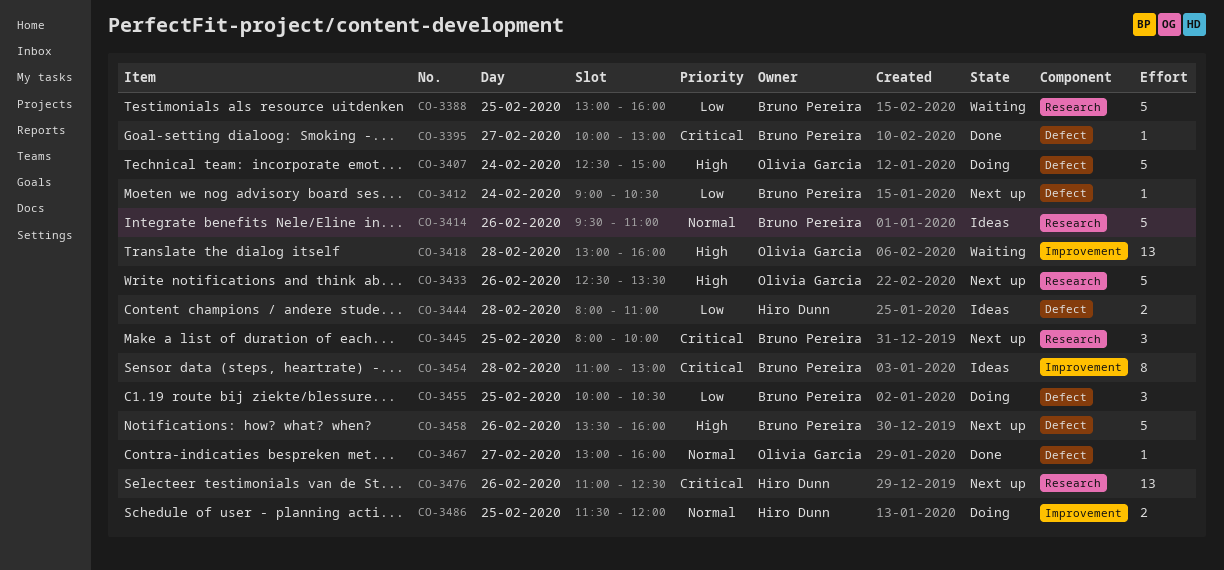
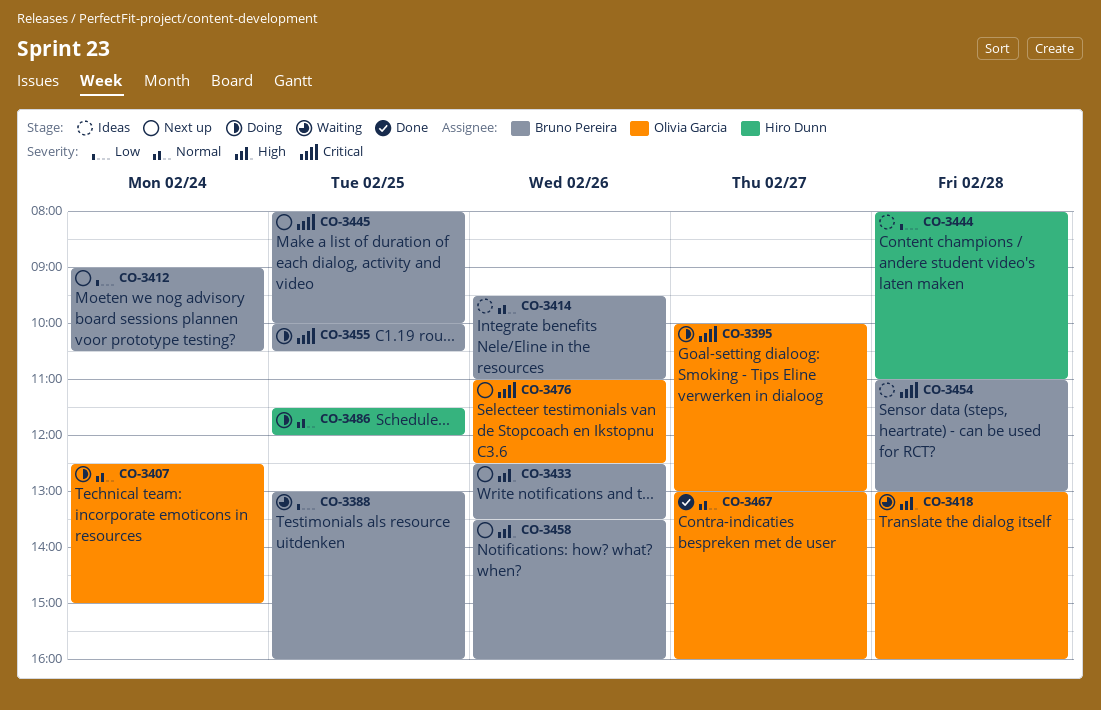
CO-3395, status: Done -> Doing
CO-3395, owner: Bruno Pereira -> Olivia Garcia
CO-3407, priority: High -> Normal
CO-3433, owner: Olivia Garcia -> Bruno Pereira
CO-3455, priority: Low -> Critical
CO-3476, owner: Hiro Dunn -> Olivia Garcia

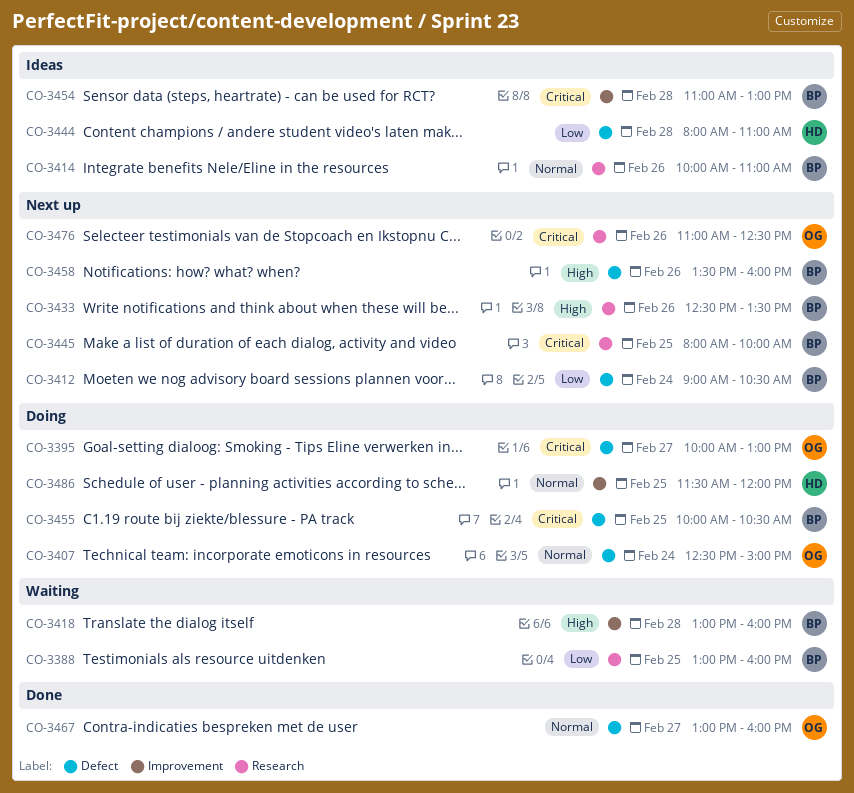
CO-3414, begins: 09:30 -> 10:00
CO-3418, owner: Olivia Garcia -> Bruno Pereira

